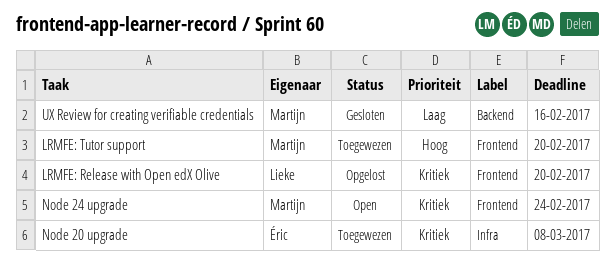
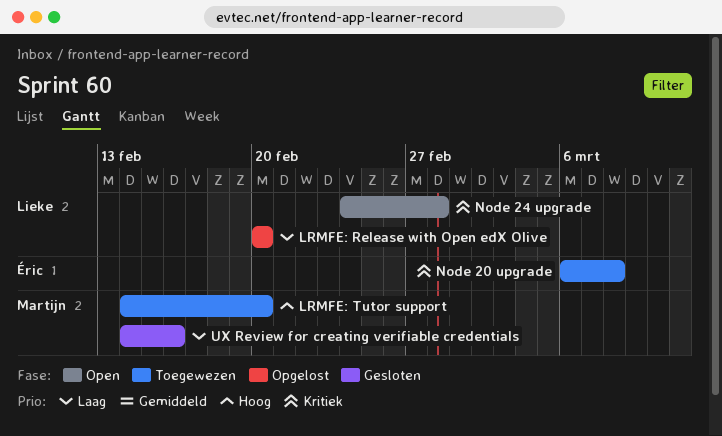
LRMFE: Release with Open edX Olive, priority: Kritiek -> Laag
Node 24 upgrade, owner: Martijn -> Lieke
Node 24 upgrade, due: Feb 24 -> Feb 28

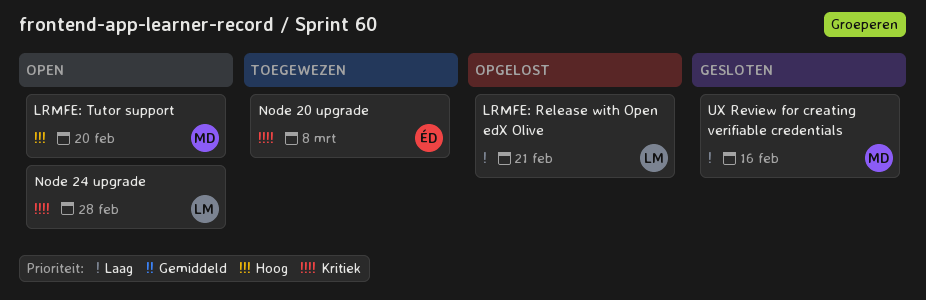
LRMFE: Release with Open edX Olive, due: Feb 20 -> Feb 21
LRMFE: Tutor support, status: Toegewezen -> Open

